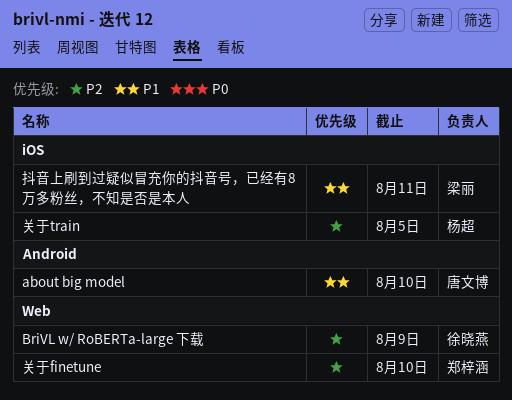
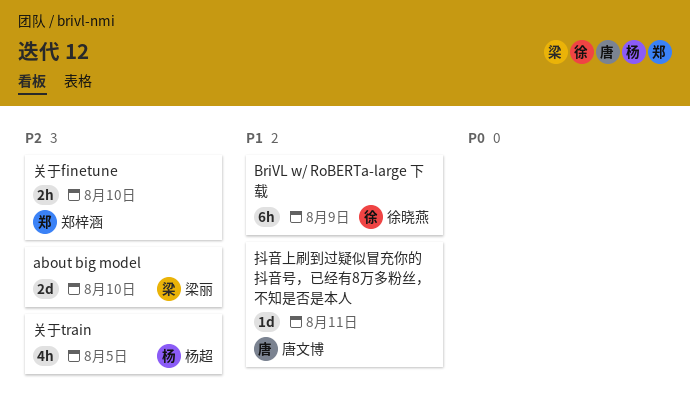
about big model, owner: 唐文博 -> 梁丽
about big model, priority: P1 -> P2
BriVL w/ RoBERTa-large 下载, priority: P2 -> P1
抖音上刷到过疑似冒充你的抖音号，已经有8万多粉丝，不知是否是本人, owner: 梁丽 -> 唐文博

